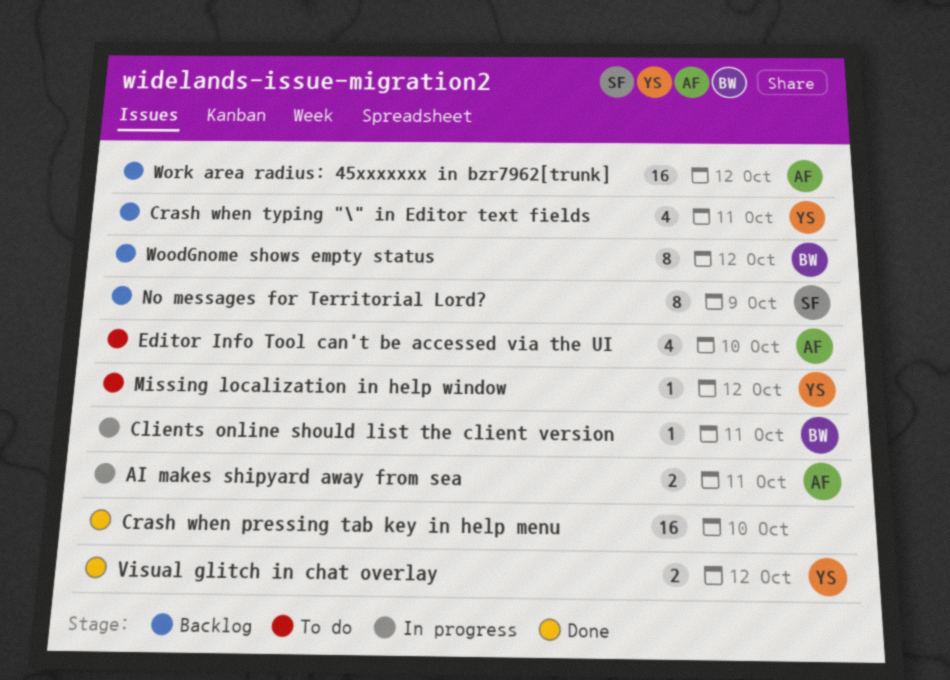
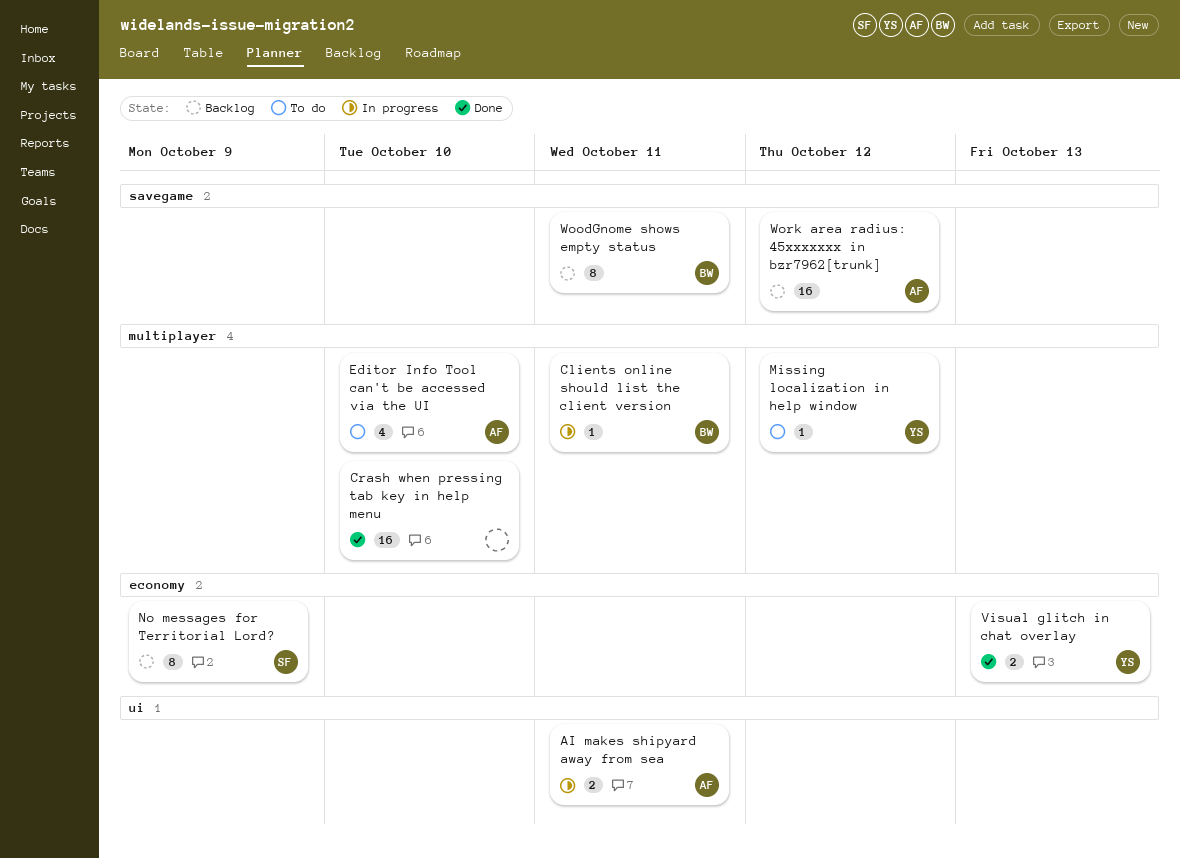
Crash when typing "\" in Editor text fields: present -> none
Visual glitch in chat overlay, due: Oct 12 -> Oct 13
WoodGnome shows empty status, due: Oct 12 -> Oct 11

